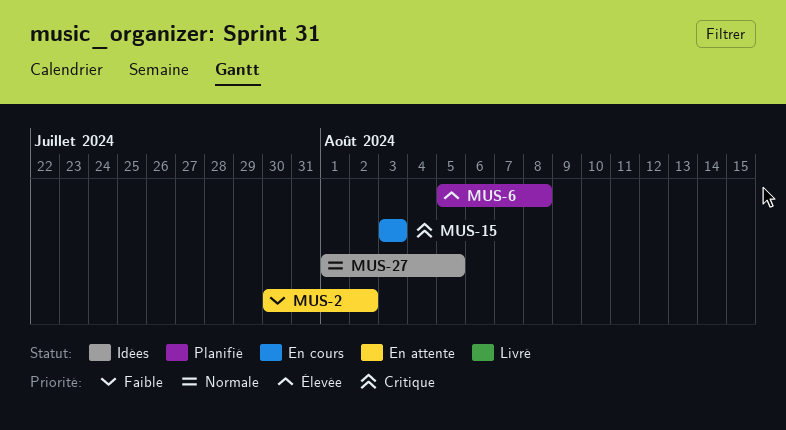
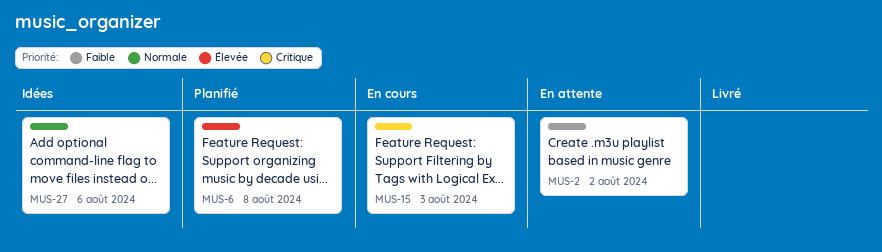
MUS-27, due: Aug 5 -> Aug 6

